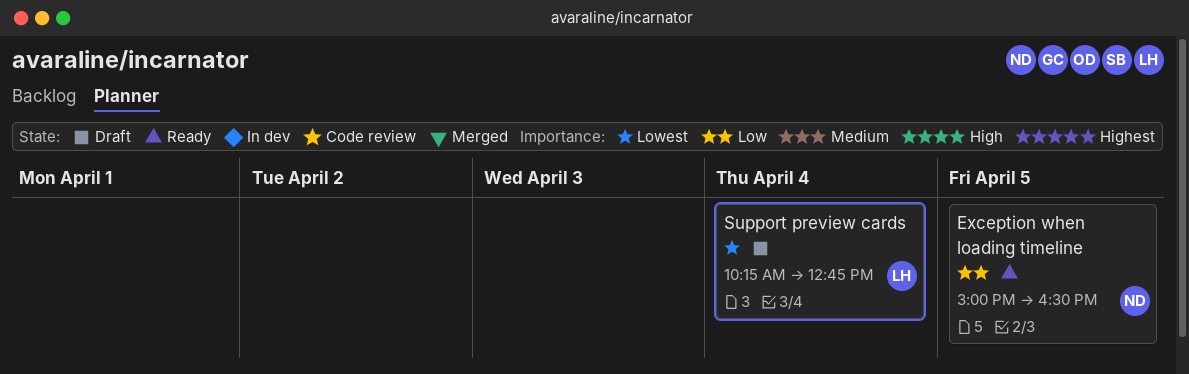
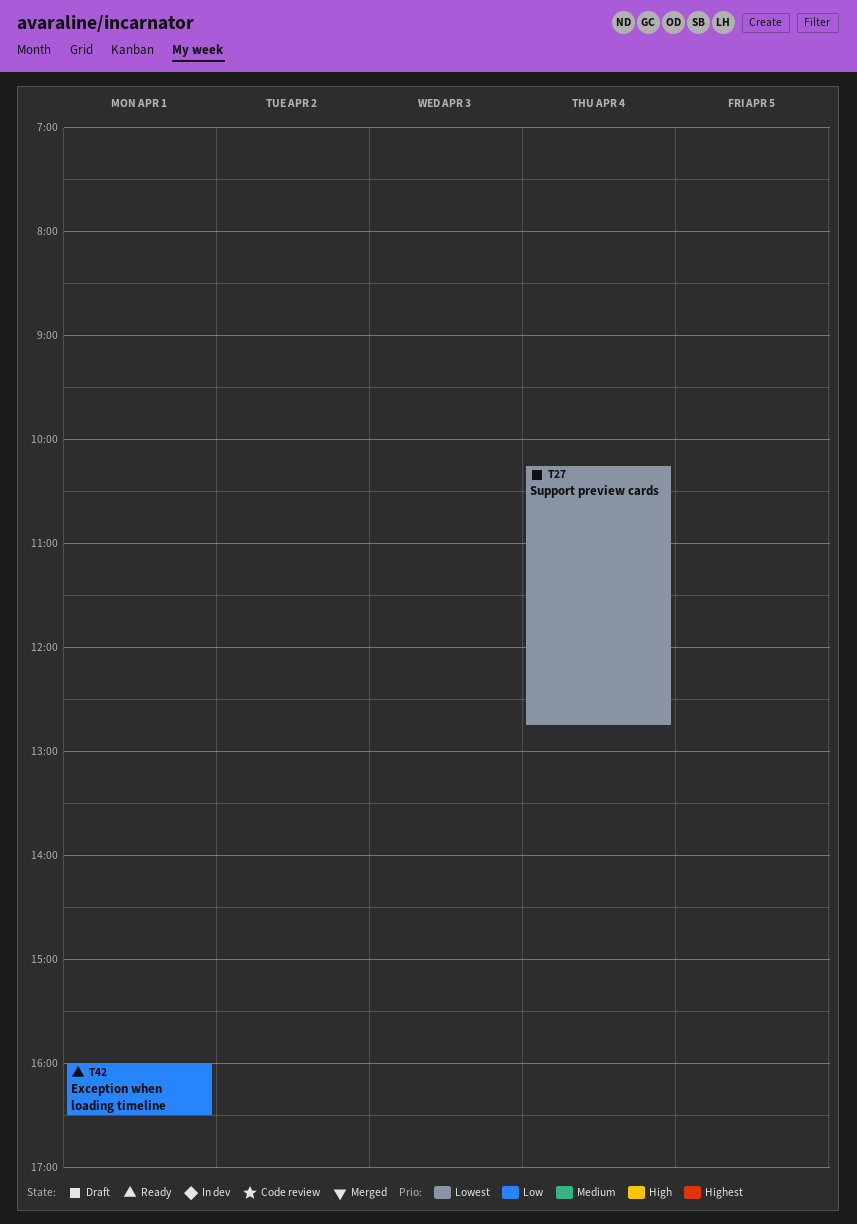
Exception when loading timeline, day: Apr 5 -> Apr 1
Exception when loading timeline, begins: 15:00 -> 16:00

